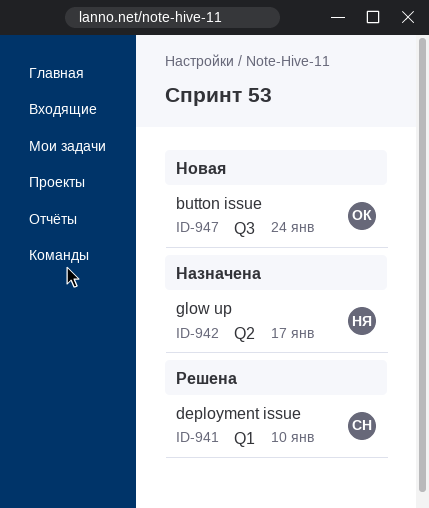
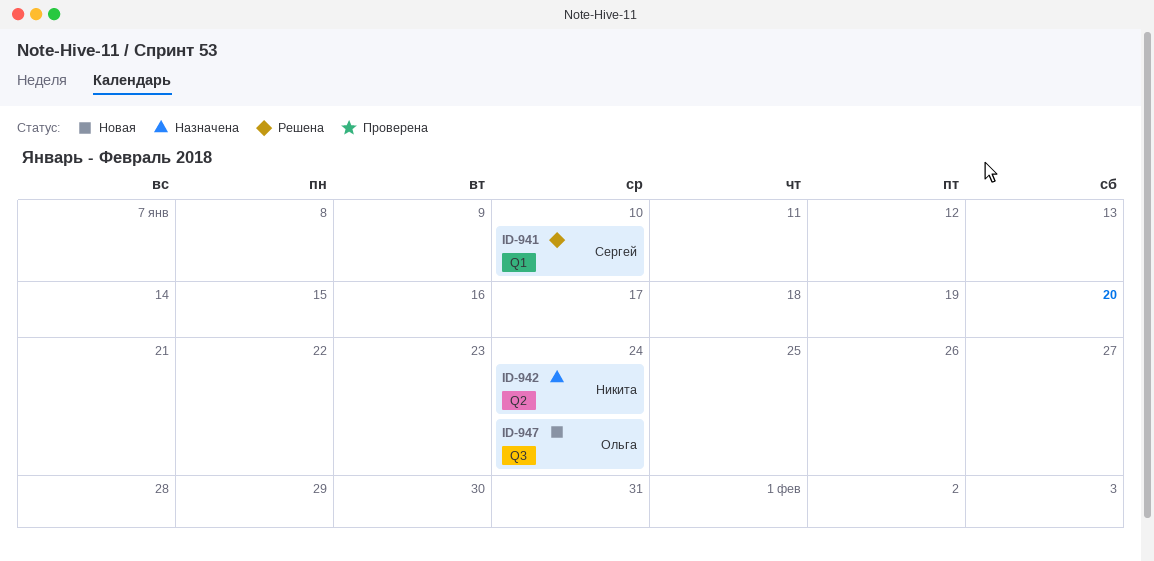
ID-942, due: Jan 17 -> Jan 24

